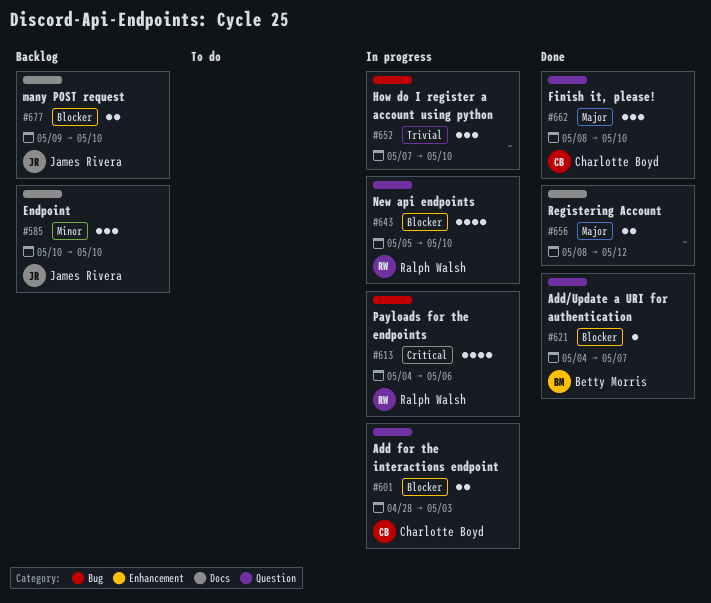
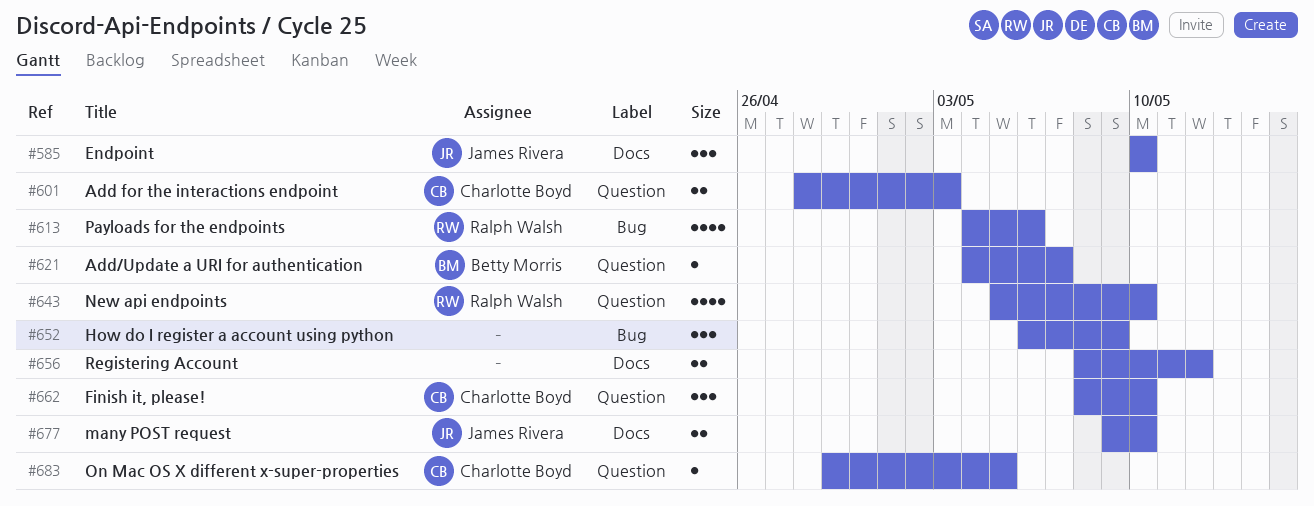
#652, start: May 7 -> May 6
#652, due: May 10 -> May 9
#683: none -> present

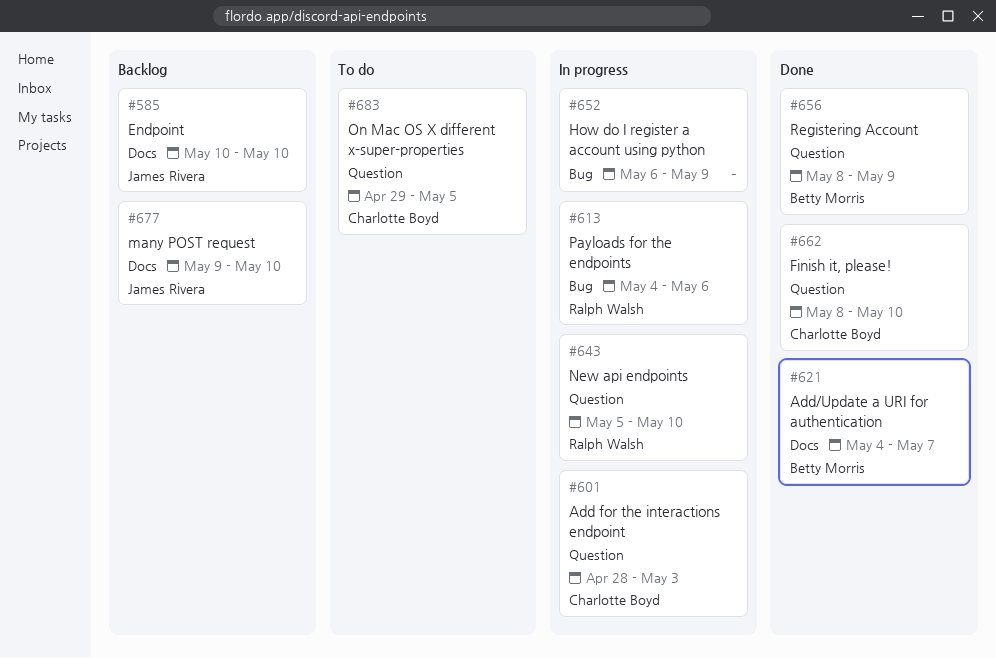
#621, label: Question -> Docs
#656, owner: none -> Betty Morris
#656, label: Docs -> Question
#656, due: May 12 -> May 9

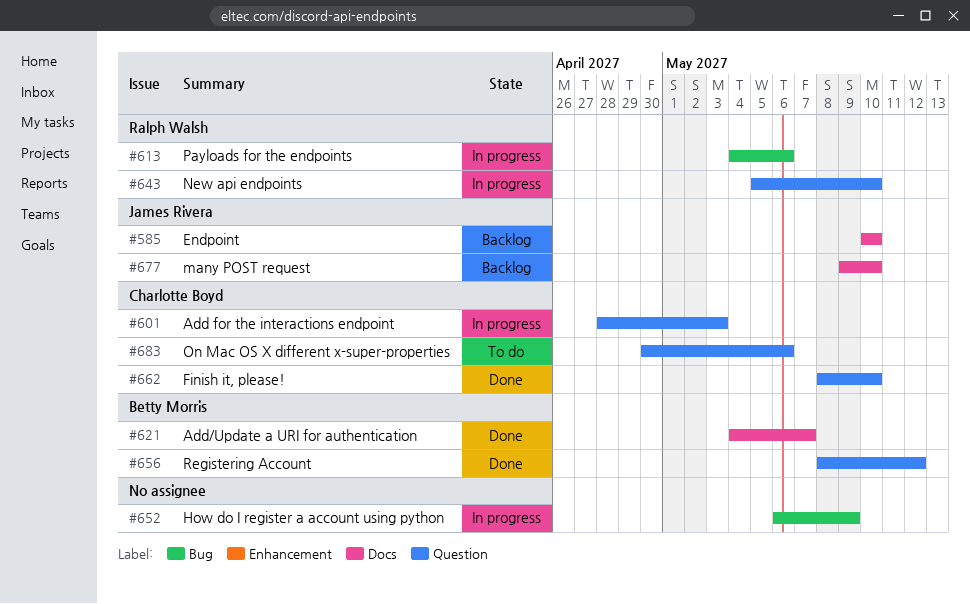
#656, due: May 9 -> May 12
#683, start: Apr 29 -> Apr 30
#683, due: May 5 -> May 6

